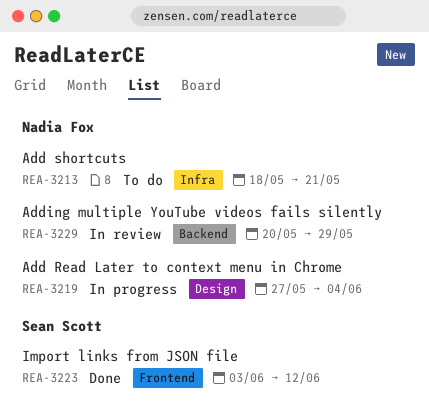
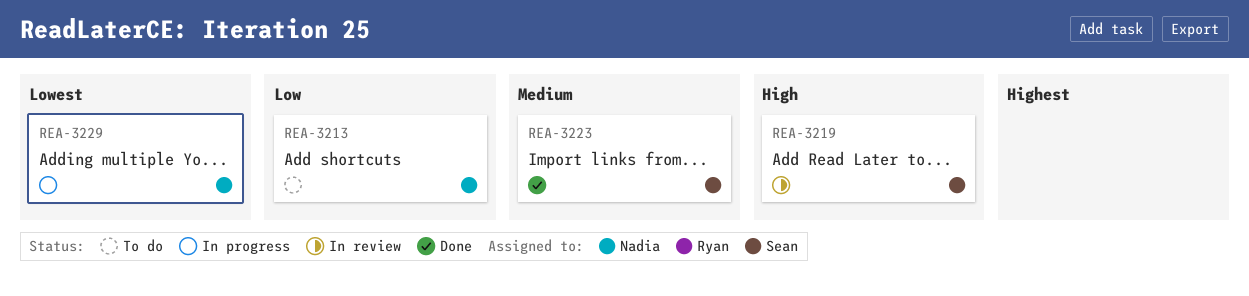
REA-3219, status: In progress -> In review
REA-3219, owner: Nadia Fox -> Sean Scott
REA-3229, status: In review -> In progress

